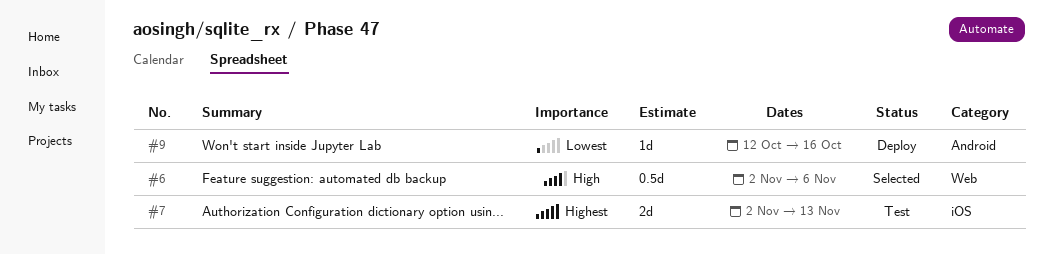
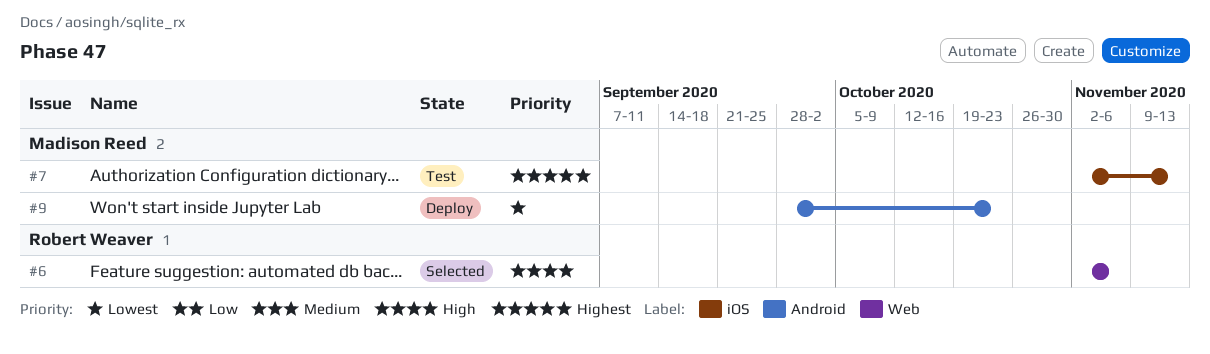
#9, start: Oct 12 -> Sep 28
#9, due: Oct 16 -> Oct 23

